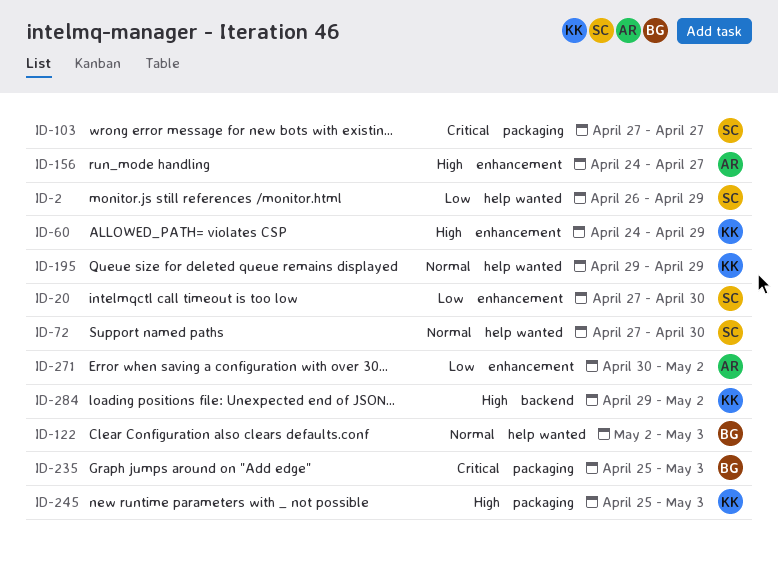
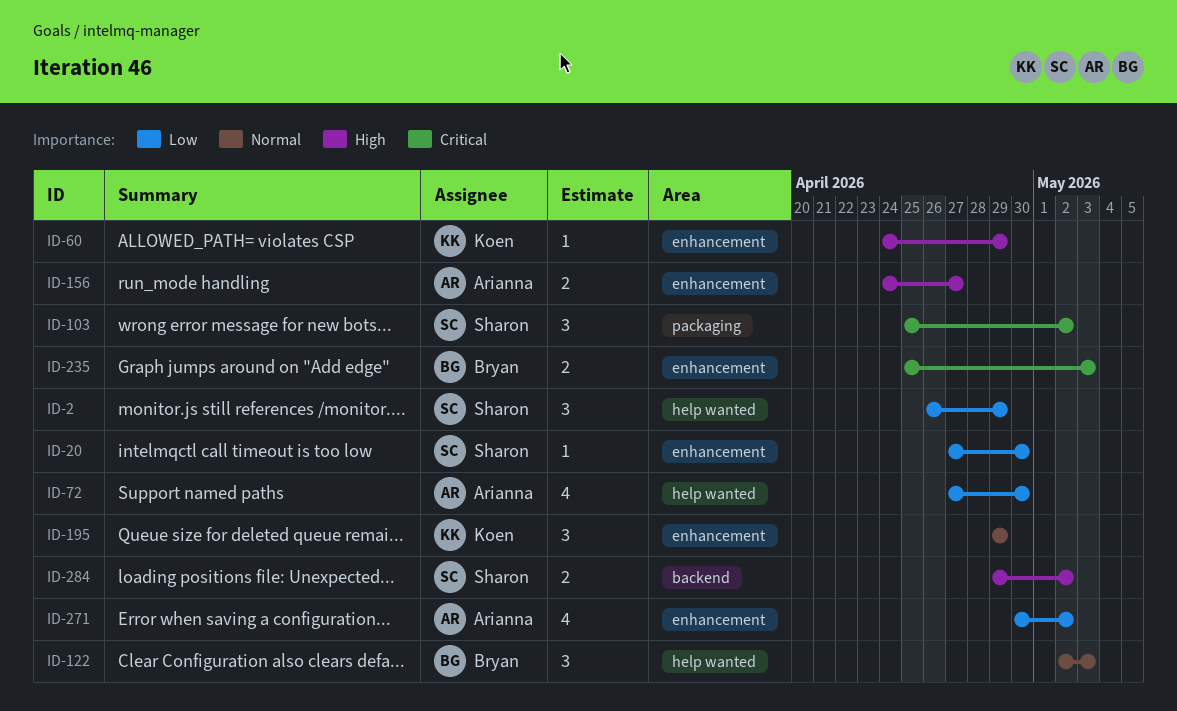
ID-72, owner: Sharon -> Arianna
ID-72, priority: Normal -> Low
ID-103, start: Apr 27 -> Apr 25
ID-103, due: Apr 27 -> May 2
ID-195, label: help wanted -> enhancement
ID-235, label: packaging -> enhancement
ID-245: present -> none
ID-284, owner: Koen -> Sharon

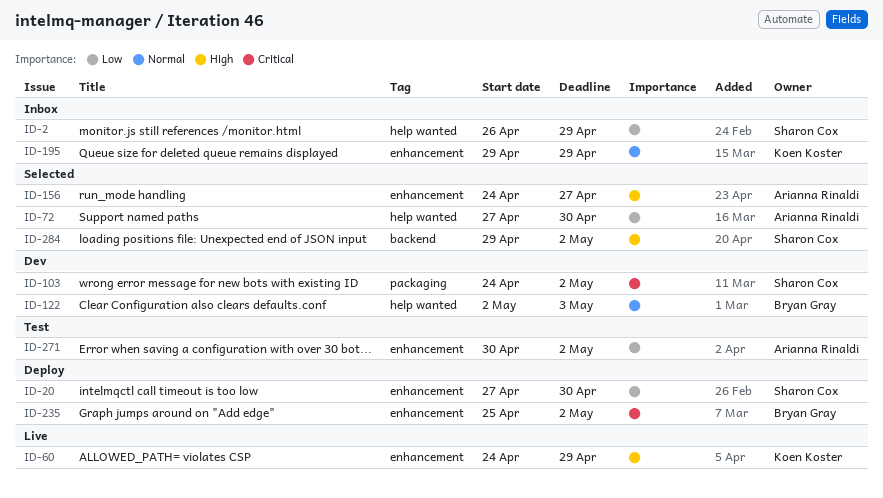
ID-103, start: Apr 25 -> Apr 24
ID-235, due: May 3 -> May 2

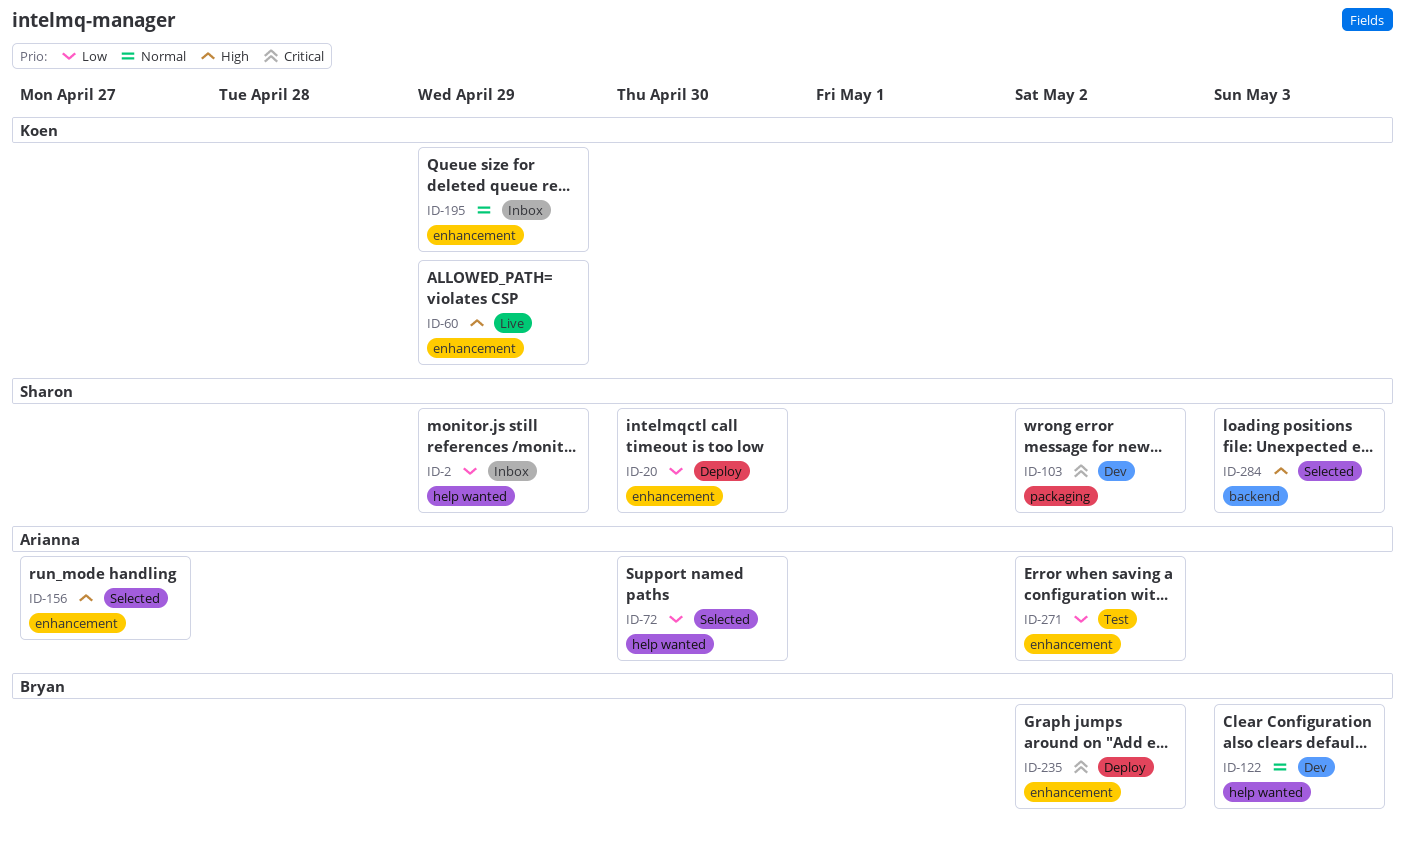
ID-284, due: May 2 -> May 3

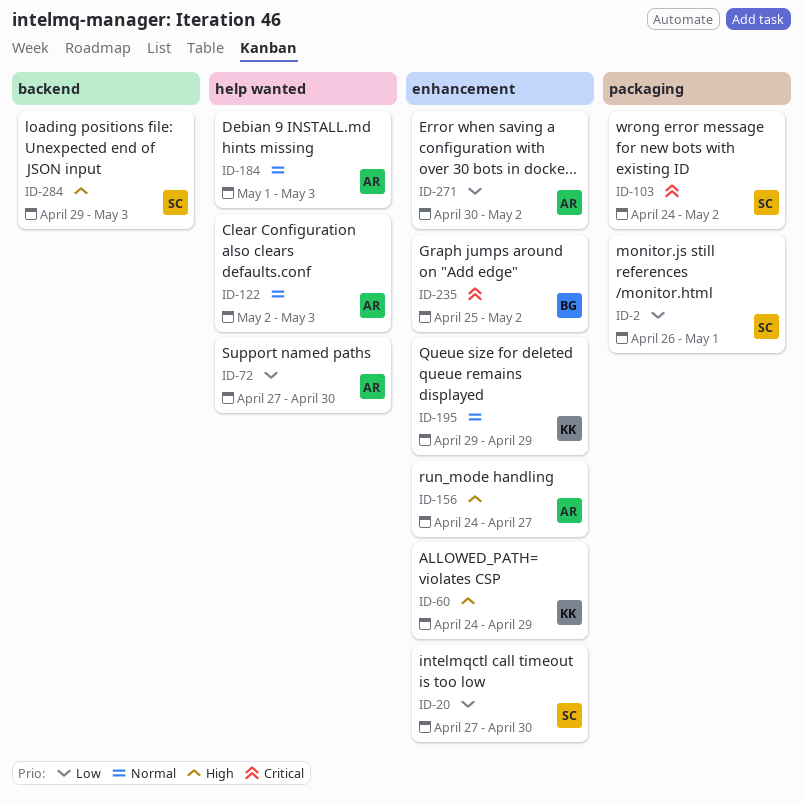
ID-2, label: help wanted -> packaging
ID-2, due: Apr 29 -> May 1
ID-122, owner: Bryan -> Arianna
ID-184: none -> present

